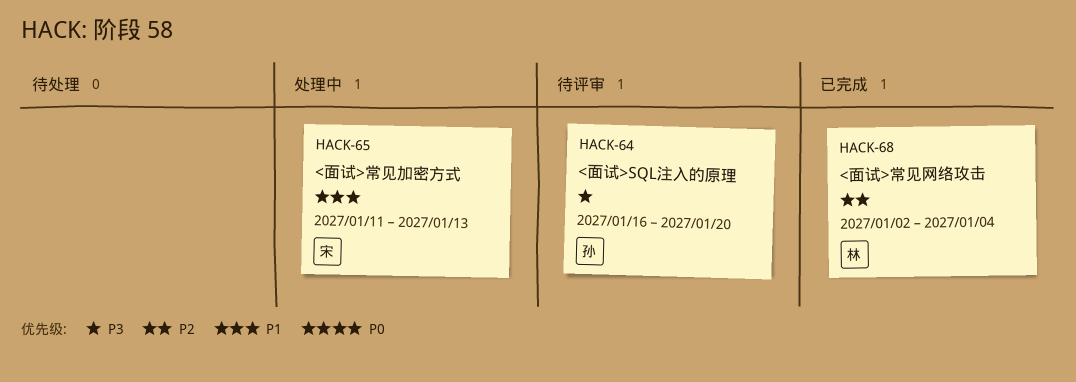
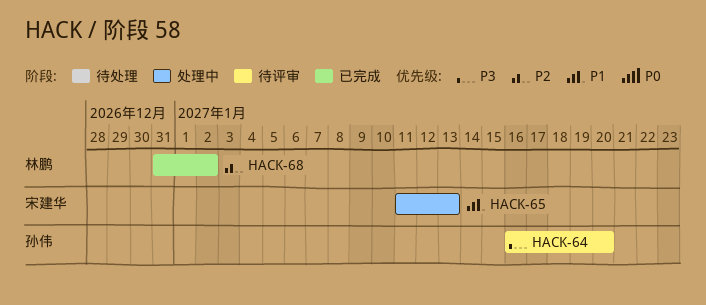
HACK-68, start: Jan 2 -> Dec 31
HACK-68, due: Jan 4 -> Jan 2

